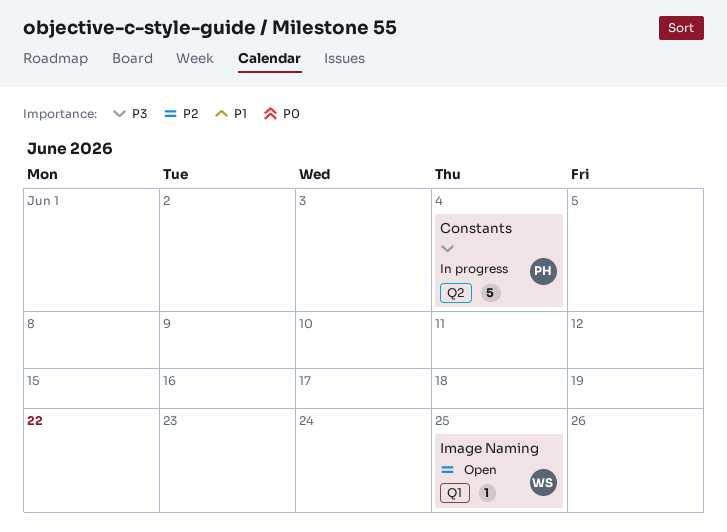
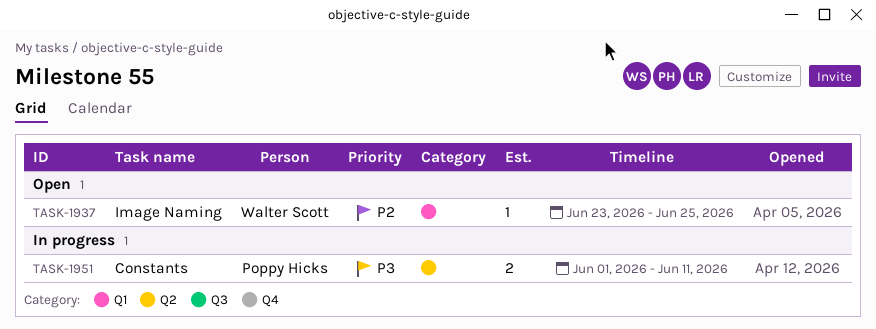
Constants, estimate: 5 -> 2
Constants, due: Jun 4 -> Jun 11

